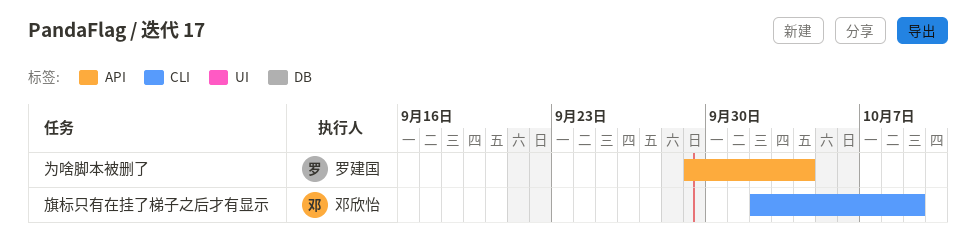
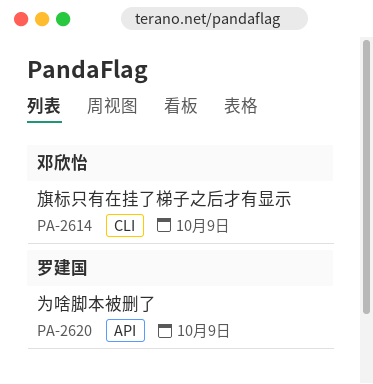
为啥脚本被删了, due: Oct 4 -> Oct 9

